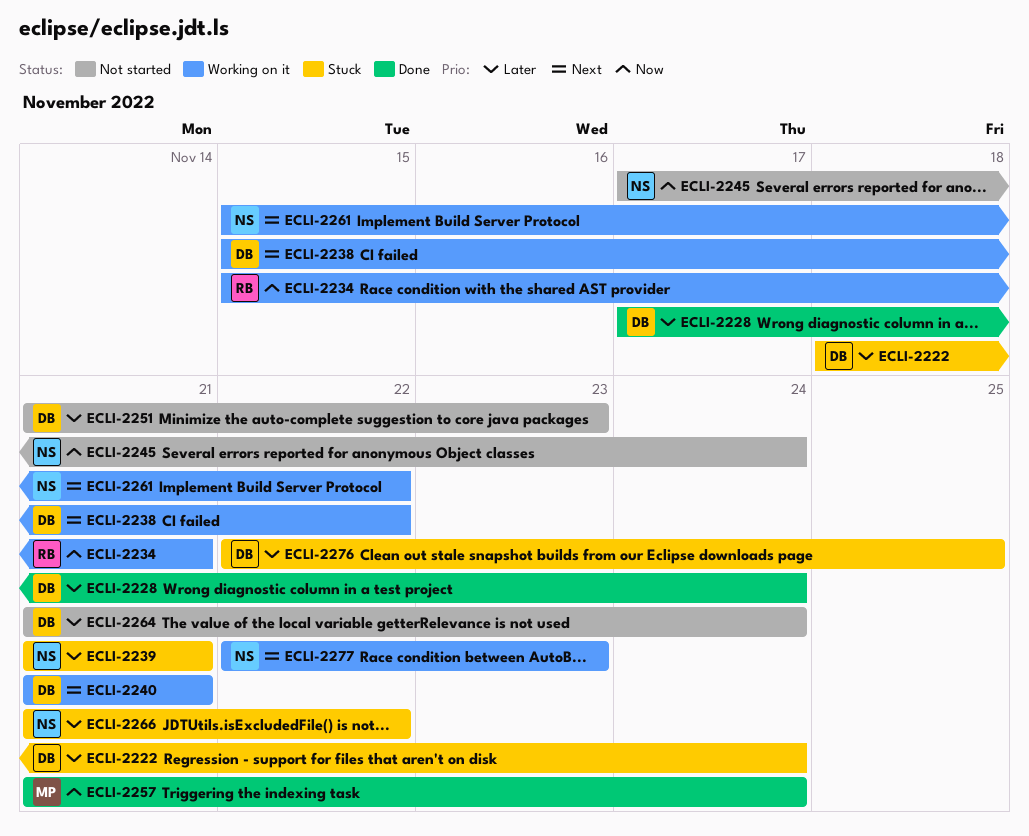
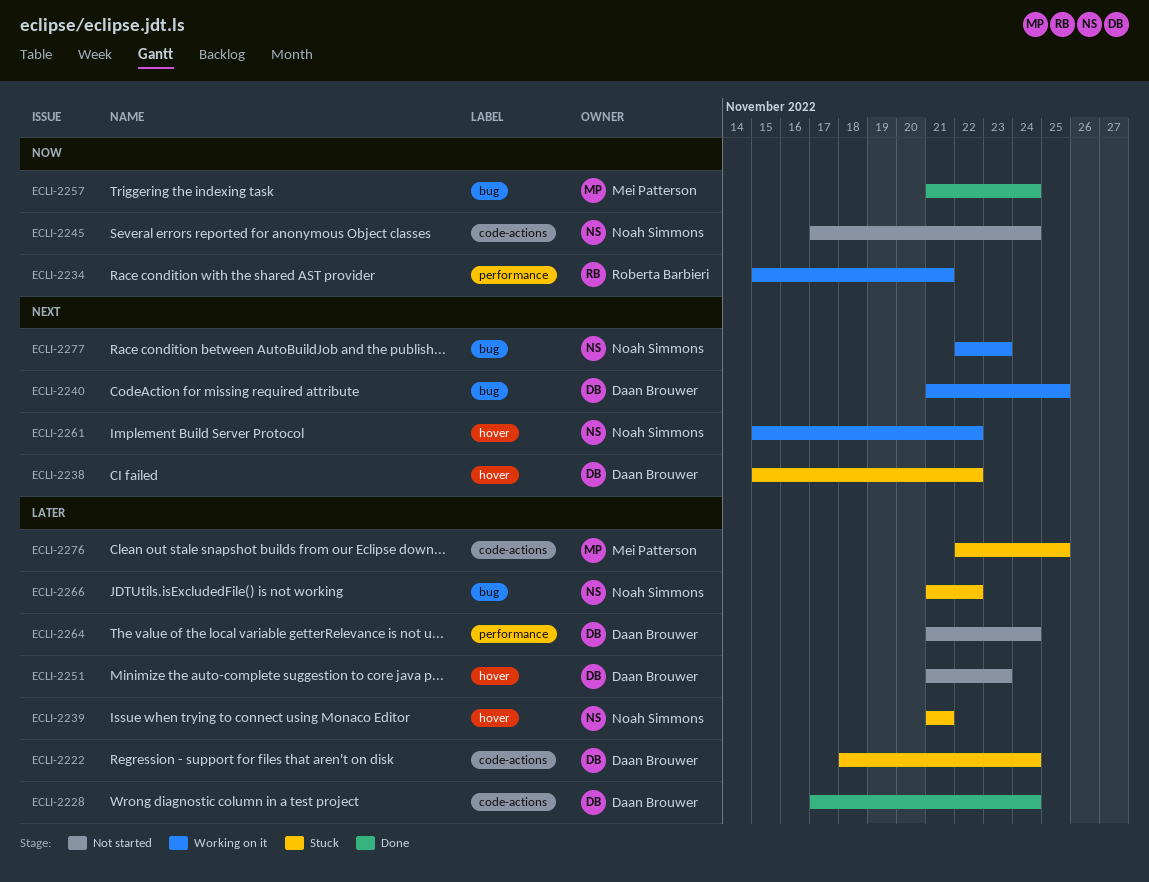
ECLI-2238, status: Working on it -> Stuck
ECLI-2240, due: Nov 21 -> Nov 25
ECLI-2276, owner: Daan Brouwer -> Mei Patterson

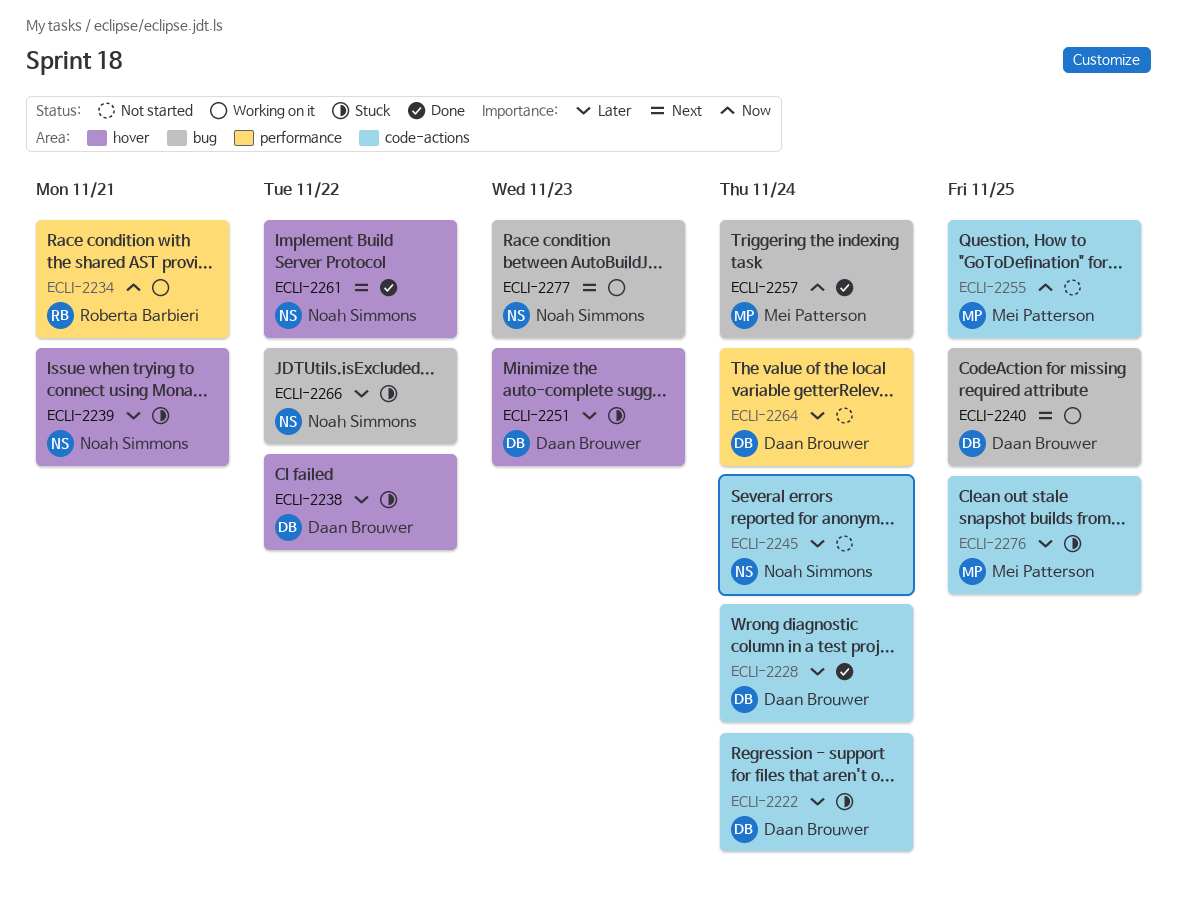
ECLI-2238, priority: Next -> Later
ECLI-2245, priority: Now -> Later
ECLI-2251, status: Not started -> Stuck
ECLI-2255: none -> present
ECLI-2261, status: Working on it -> Done

